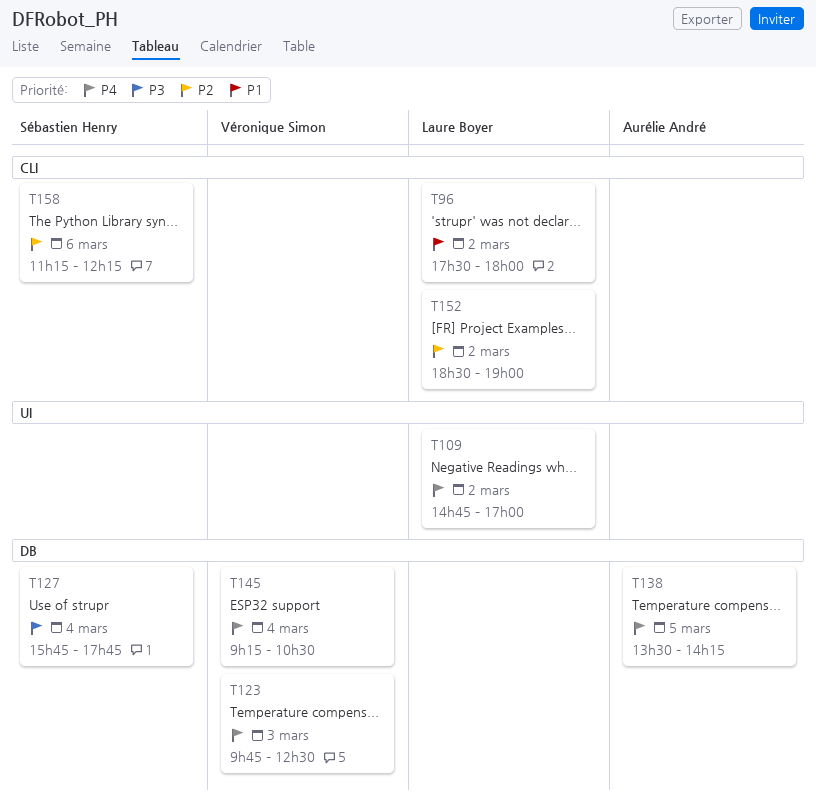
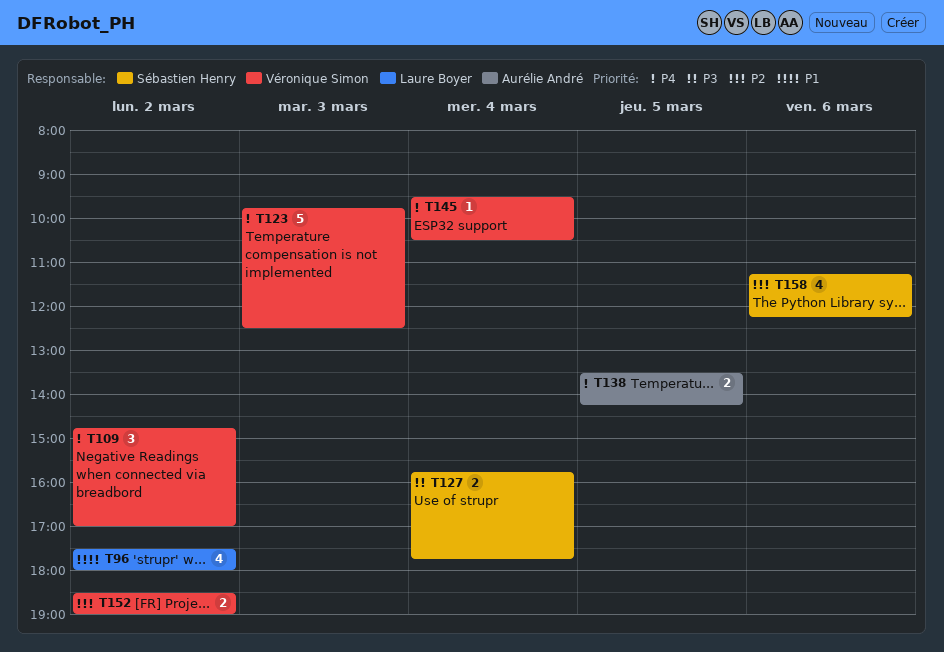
T109, owner: Laure Boyer -> Véronique Simon
T145, begins: 09:15 -> 09:30
T152, owner: Laure Boyer -> Véronique Simon

